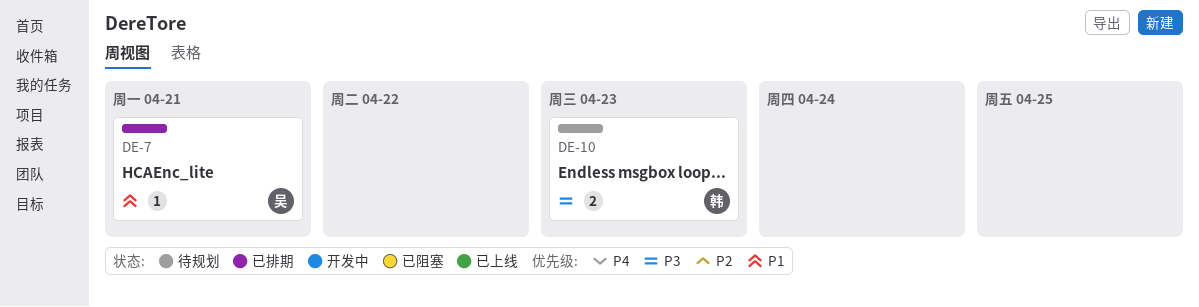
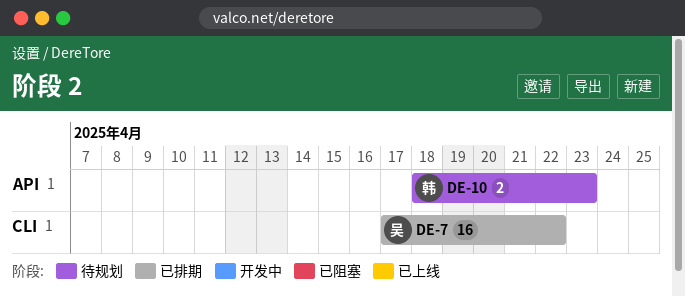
DE-7, estimate: 1 -> 16
DE-7, due: Apr 21 -> Apr 22

